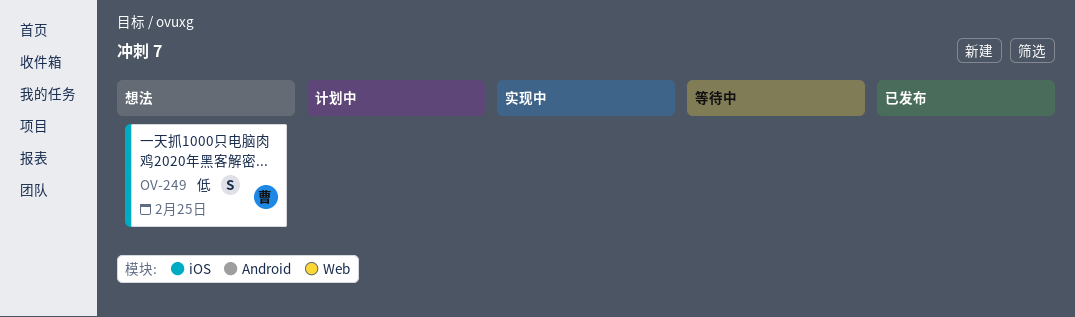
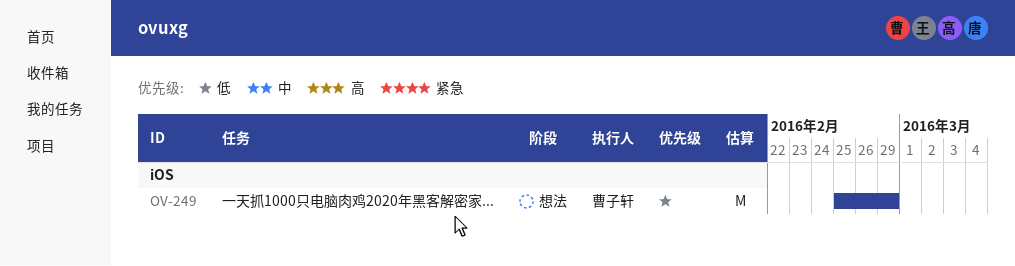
OV-249, estimate: S -> M
OV-249, due: Feb 25 -> Feb 29

